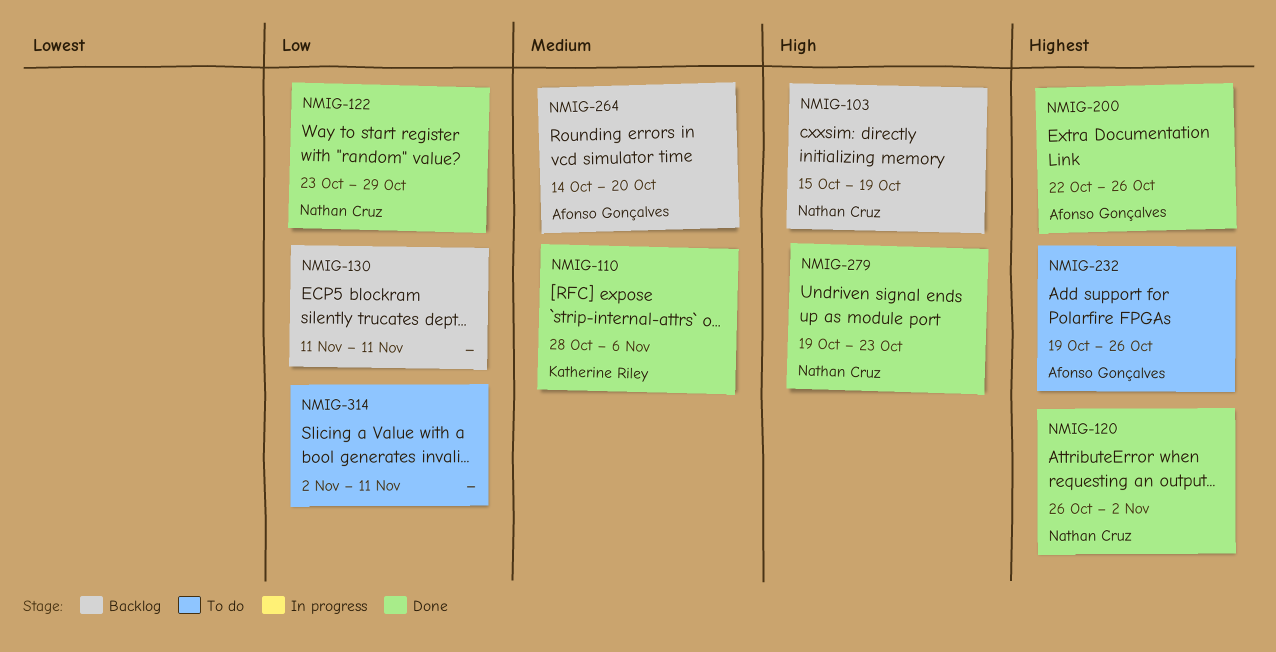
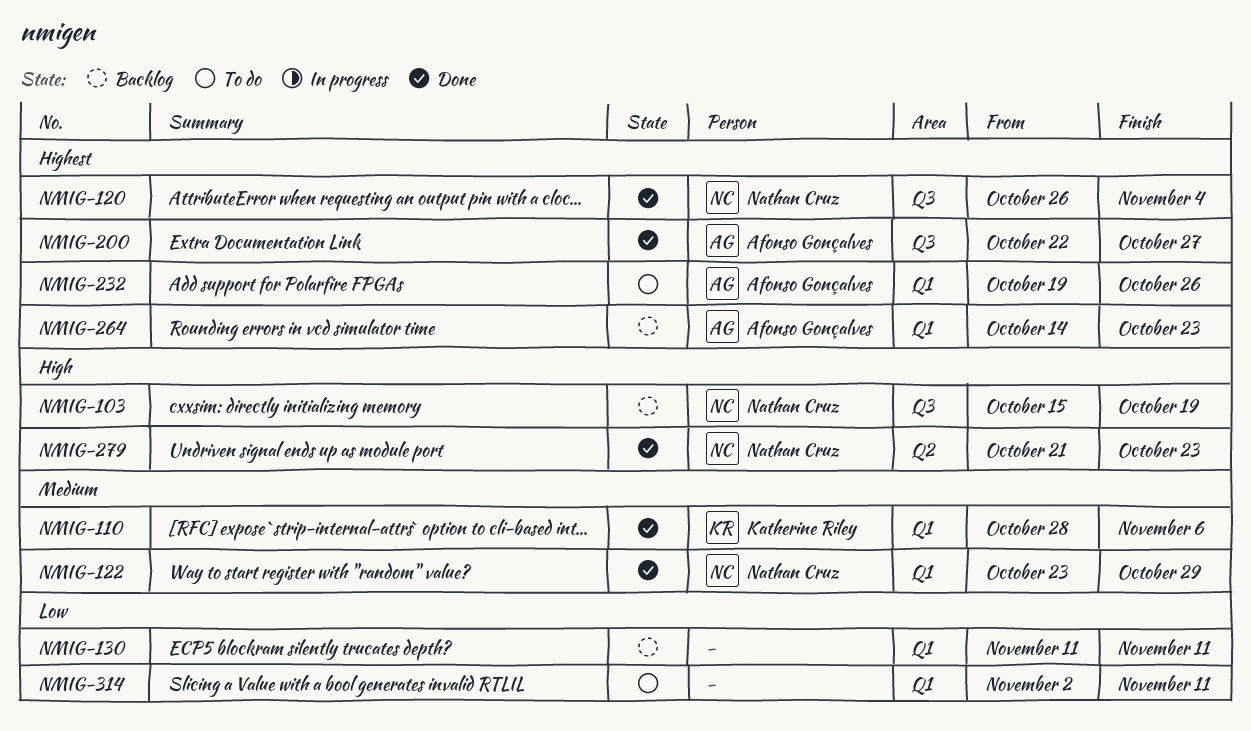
NMIG-120, due: Nov 2 -> Nov 4
NMIG-122, priority: Low -> Medium
NMIG-200, due: Oct 26 -> Oct 27
NMIG-264, priority: Medium -> Highest
NMIG-264, due: Oct 20 -> Oct 23
NMIG-279, start: Oct 19 -> Oct 21

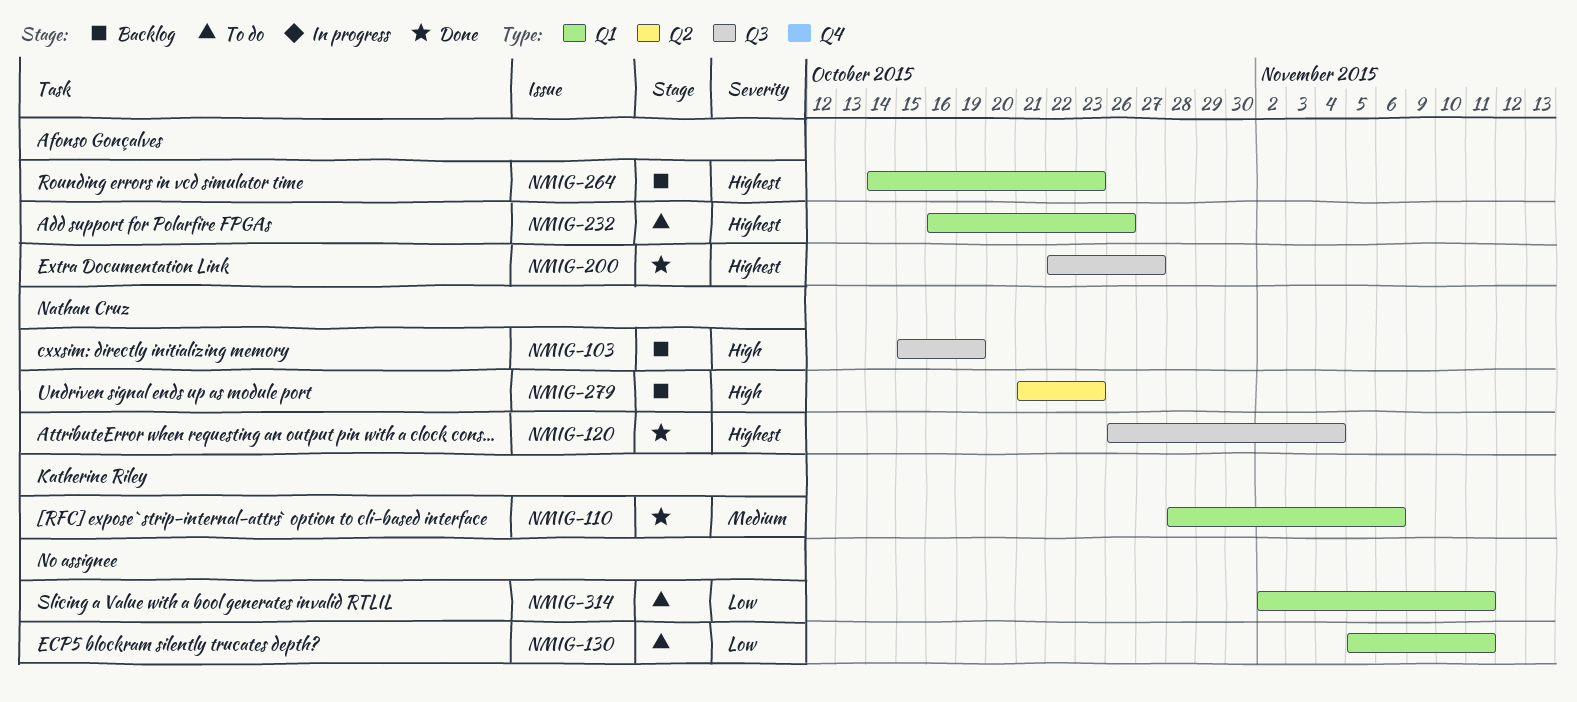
NMIG-122: present -> none
NMIG-130, status: Backlog -> To do
NMIG-130, start: Nov 11 -> Nov 5
NMIG-232, start: Oct 19 -> Oct 16
NMIG-279, status: Done -> Backlog

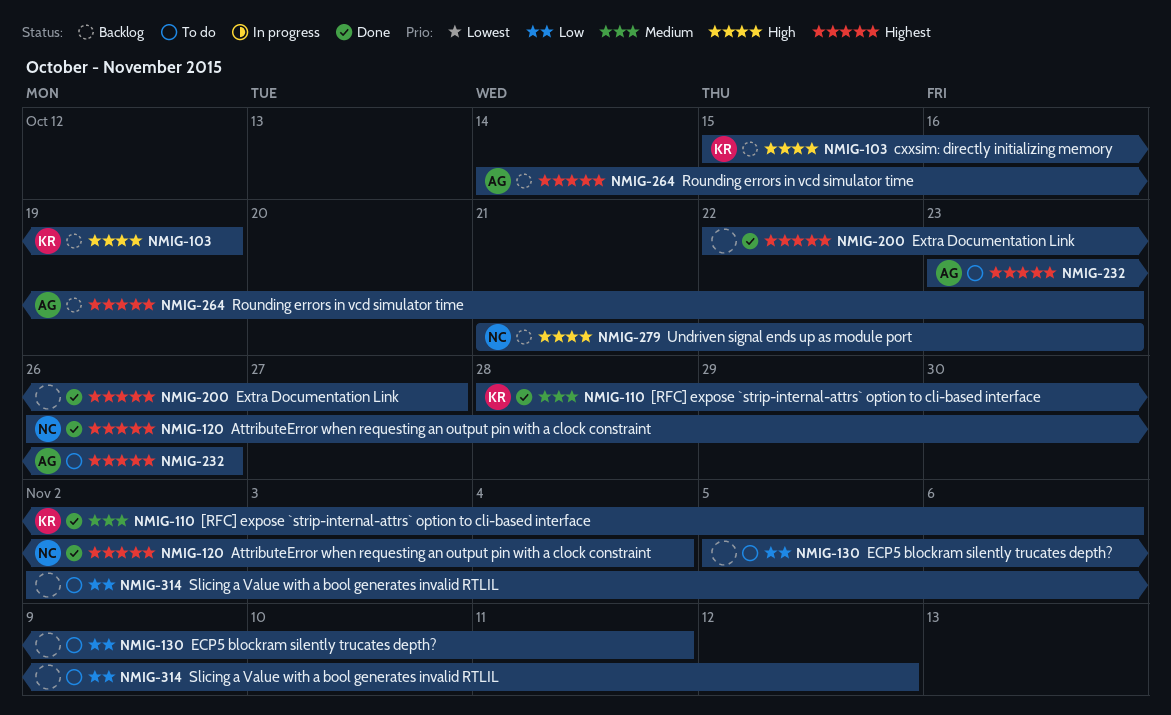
NMIG-103, owner: Nathan Cruz -> Katherine Riley
NMIG-200, owner: Afonso Gonçalves -> none
NMIG-232, start: Oct 16 -> Oct 23
NMIG-314, due: Nov 11 -> Nov 12

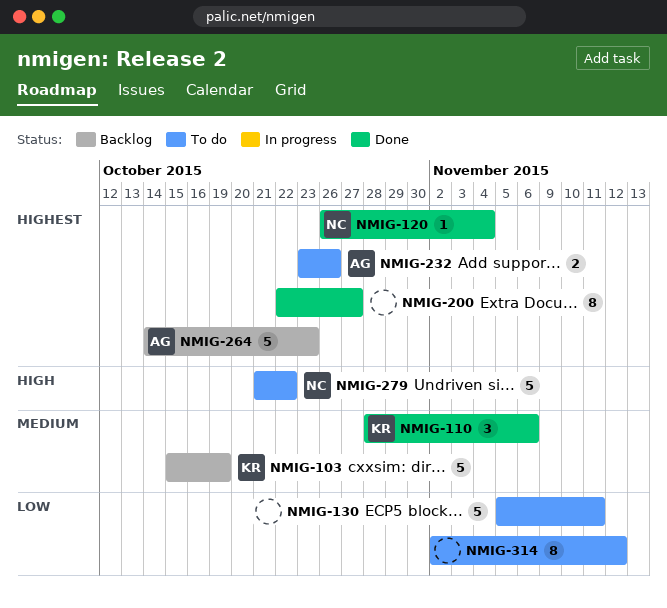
NMIG-103, priority: High -> Medium
NMIG-279, status: Backlog -> To do
NMIG-279, due: Oct 23 -> Oct 22

